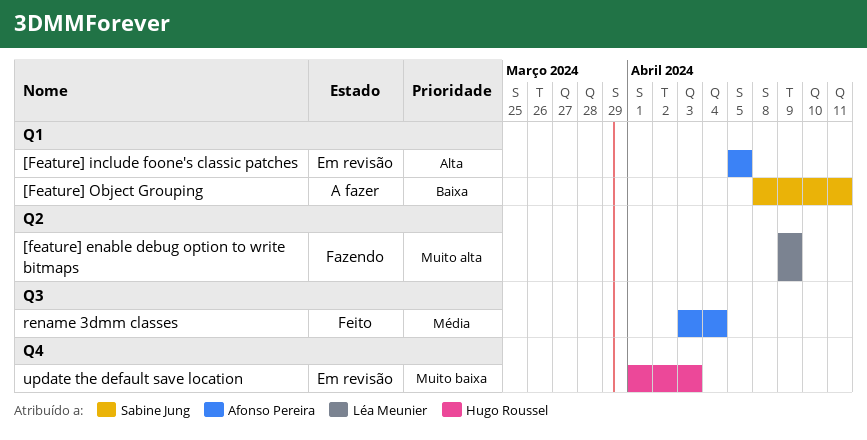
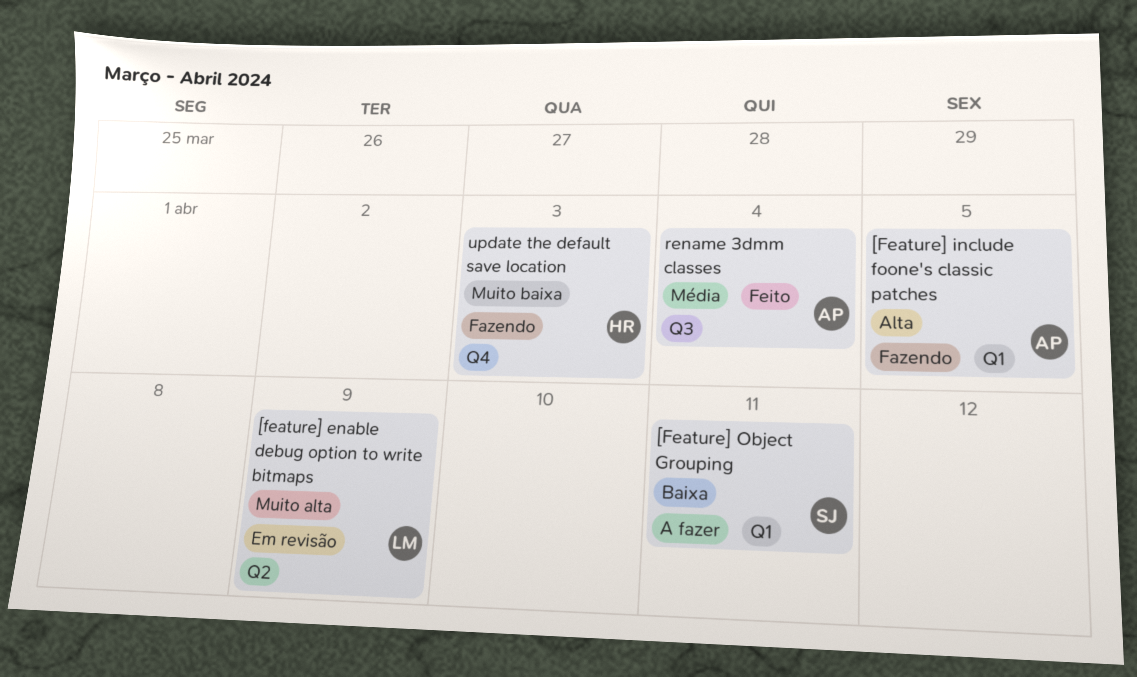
[feature] enable debug option to write bitmaps, status: Fazendo -> Em revisão
[Feature] include foone's classic patches, status: Em revisão -> Fazendo
update the default save location, status: Em revisão -> Fazendo

